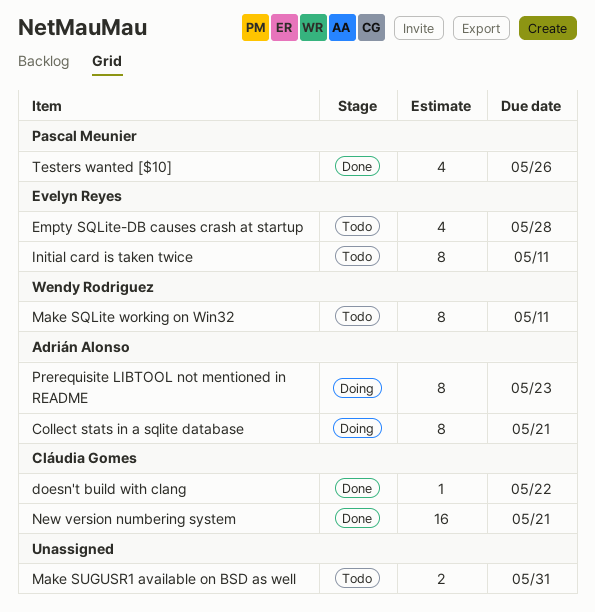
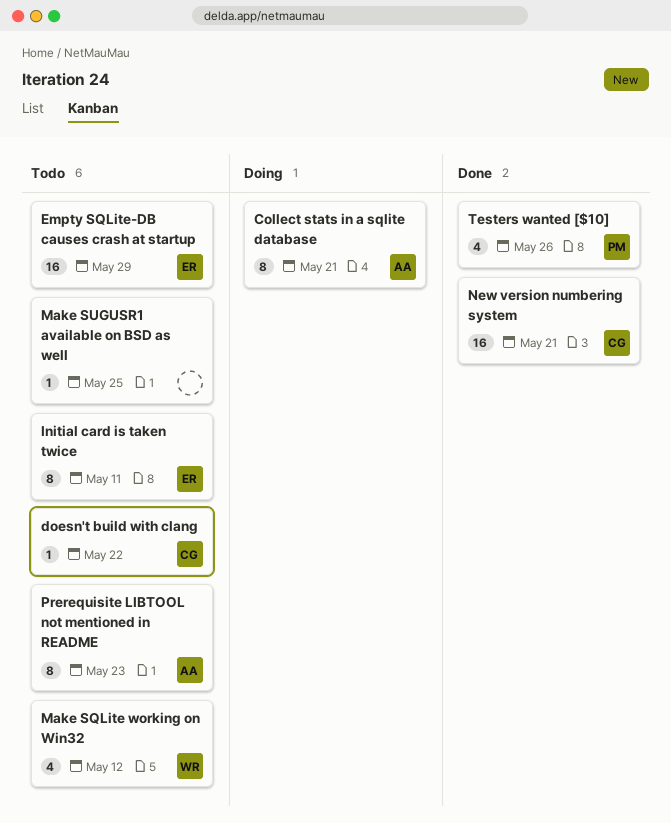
doesn't build with clang, status: Done -> Todo
Empty SQLite-DB causes crash at startup, estimate: 4 -> 16
Empty SQLite-DB causes crash at startup, due: May 28 -> May 29
Make SQLite working on Win32, estimate: 8 -> 4
Make SQLite working on Win32, due: May 11 -> May 12
Make SUGUSR1 available on BSD as well, estimate: 2 -> 1
Make SUGUSR1 available on BSD as well, due: May 31 -> May 25
Prerequisite LIBTOOL not mentioned in README, status: Doing -> Todo

